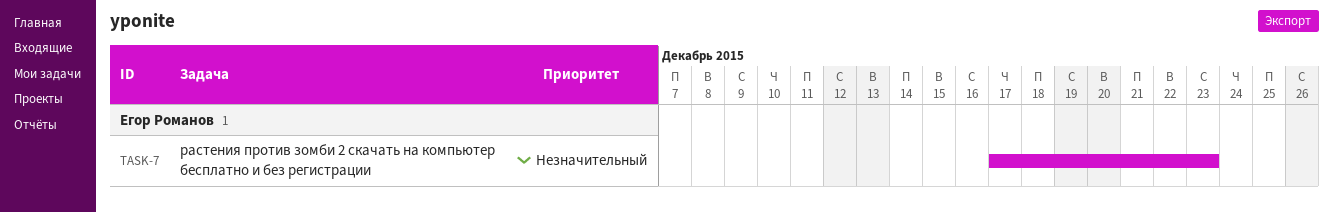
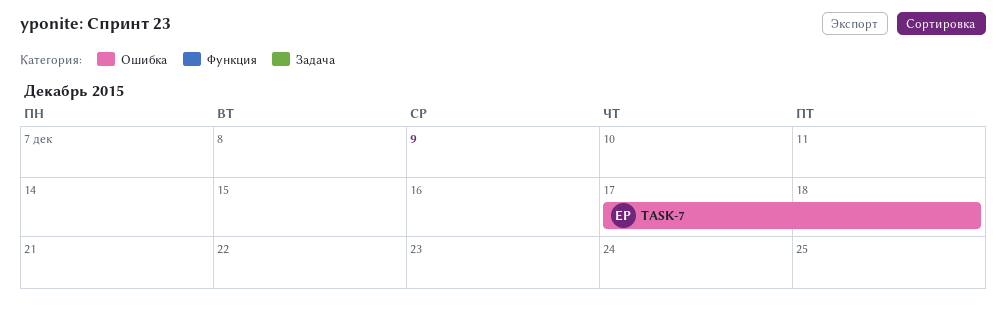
TASK-7, due: Dec 23 -> Dec 18

